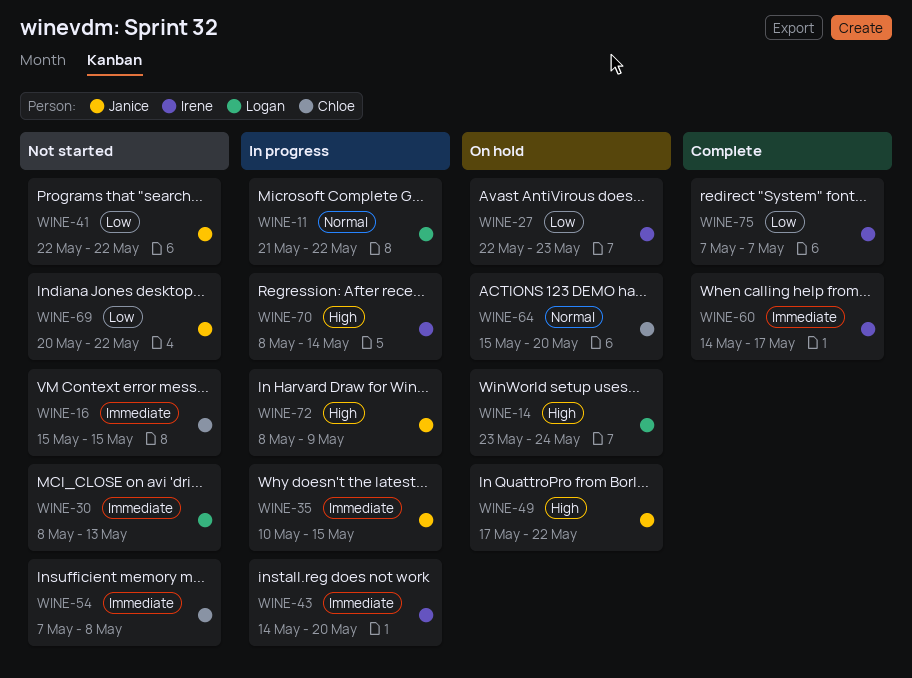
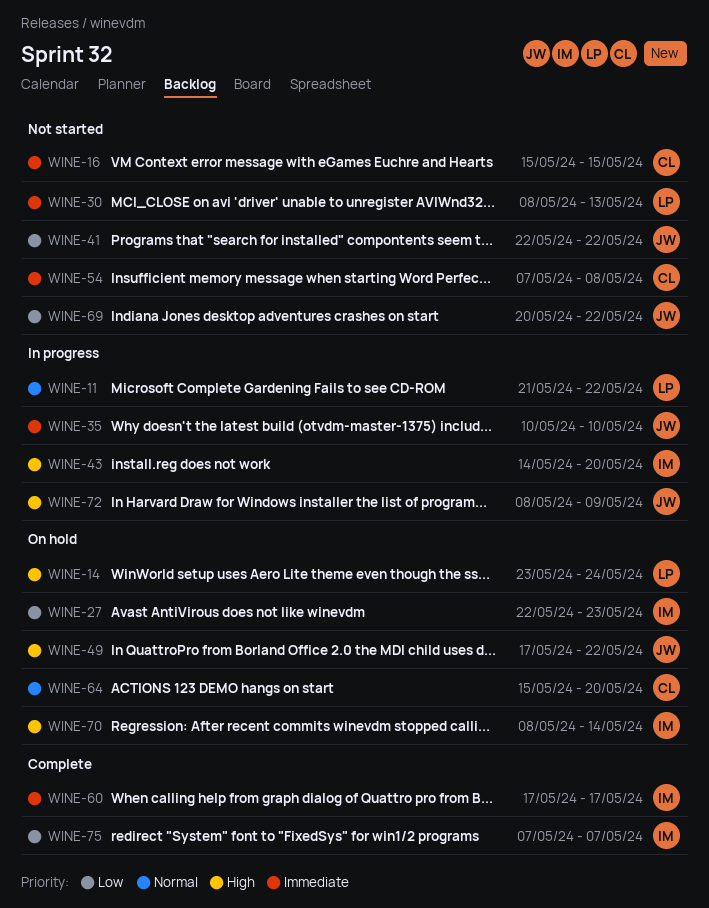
WINE-35, due: May 15 -> May 10
WINE-43, priority: Immediate -> High
WINE-60, start: May 14 -> May 17
WINE-70, status: In progress -> On hold

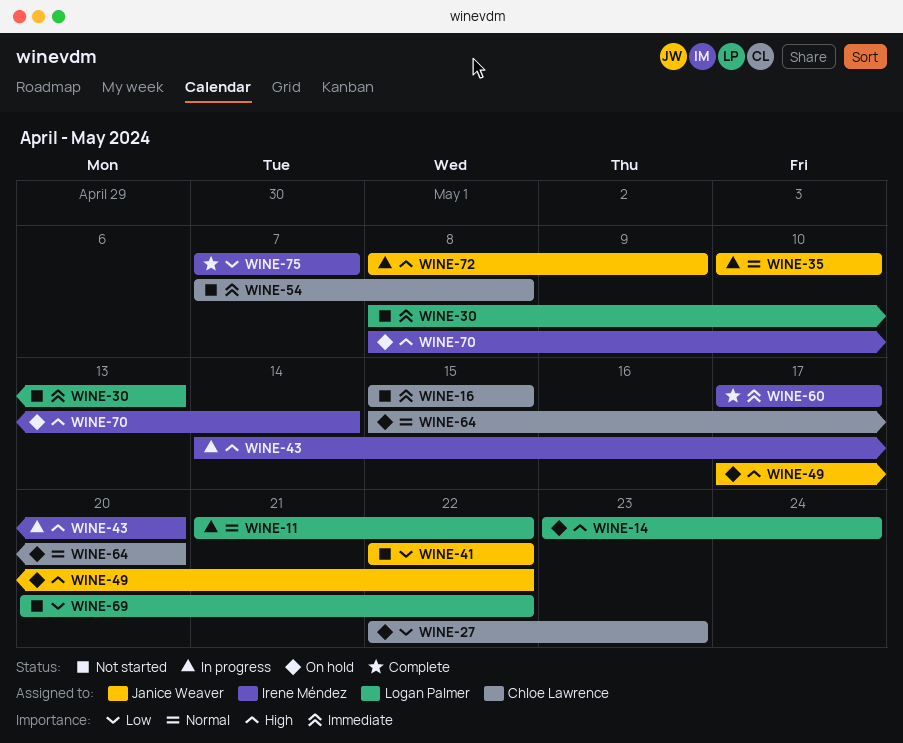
WINE-27, owner: Irene Méndez -> Chloe Lawrence
WINE-35, priority: Immediate -> Normal
WINE-69, owner: Janice Weaver -> Logan Palmer

